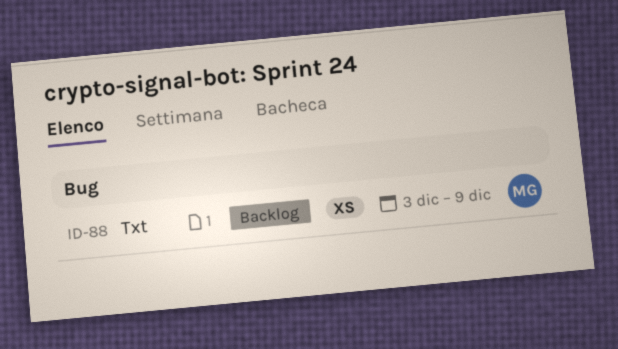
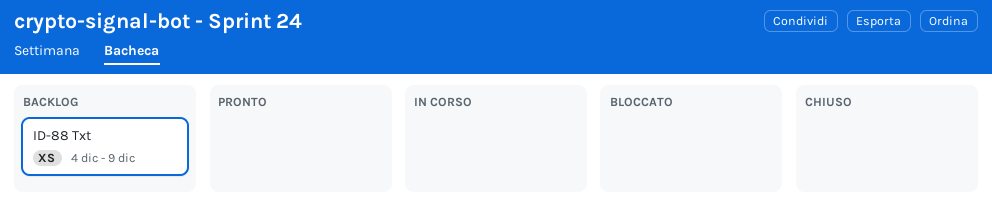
ID-88, start: Dec 3 -> Dec 4

